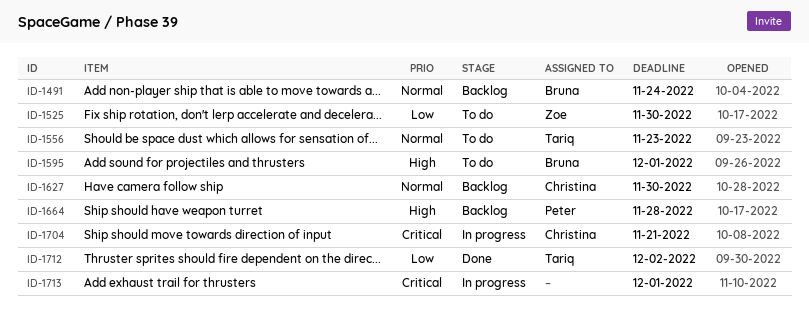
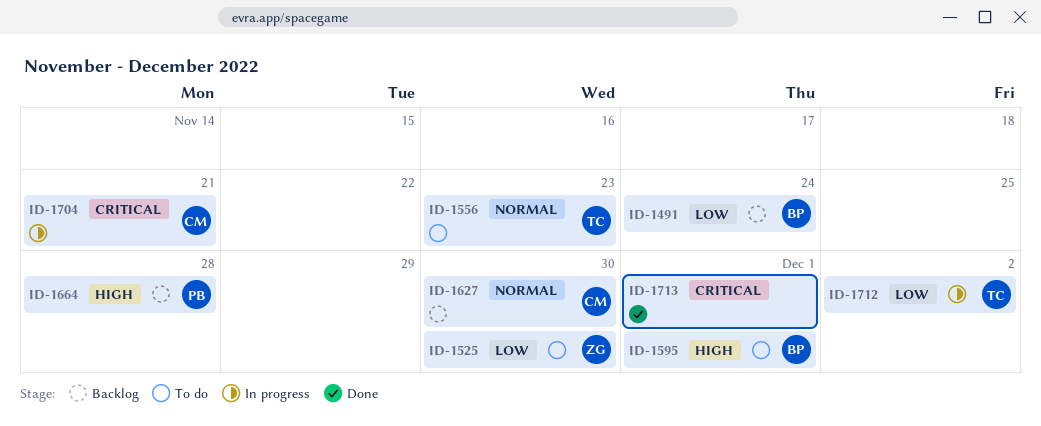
ID-1491, priority: Normal -> Low
ID-1712, status: Done -> In progress
ID-1713, status: In progress -> Done

